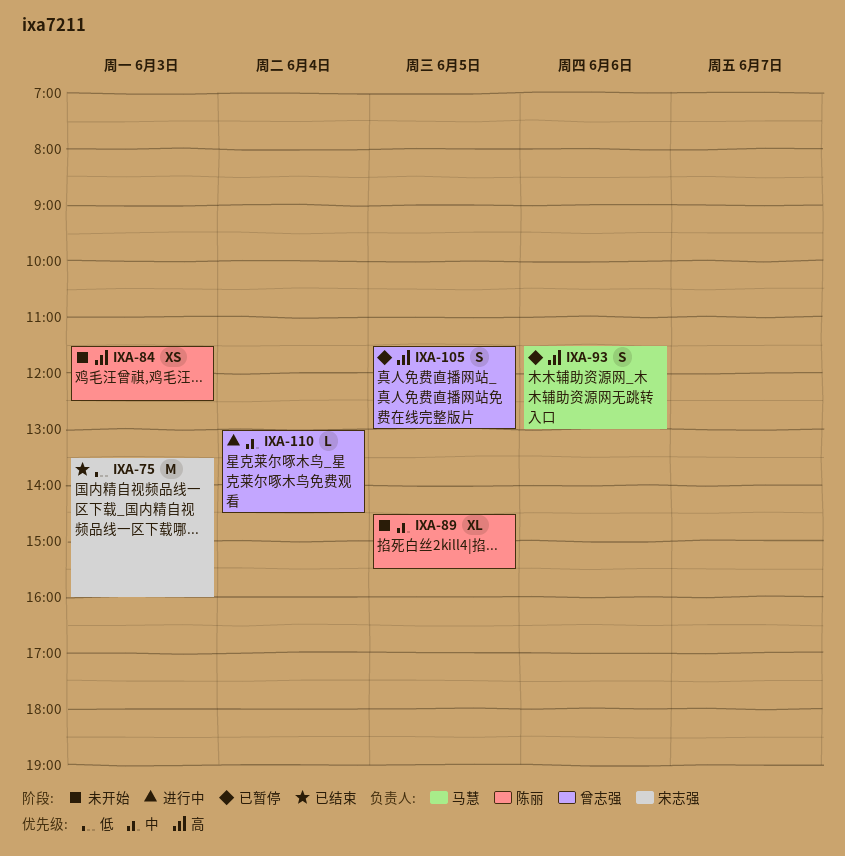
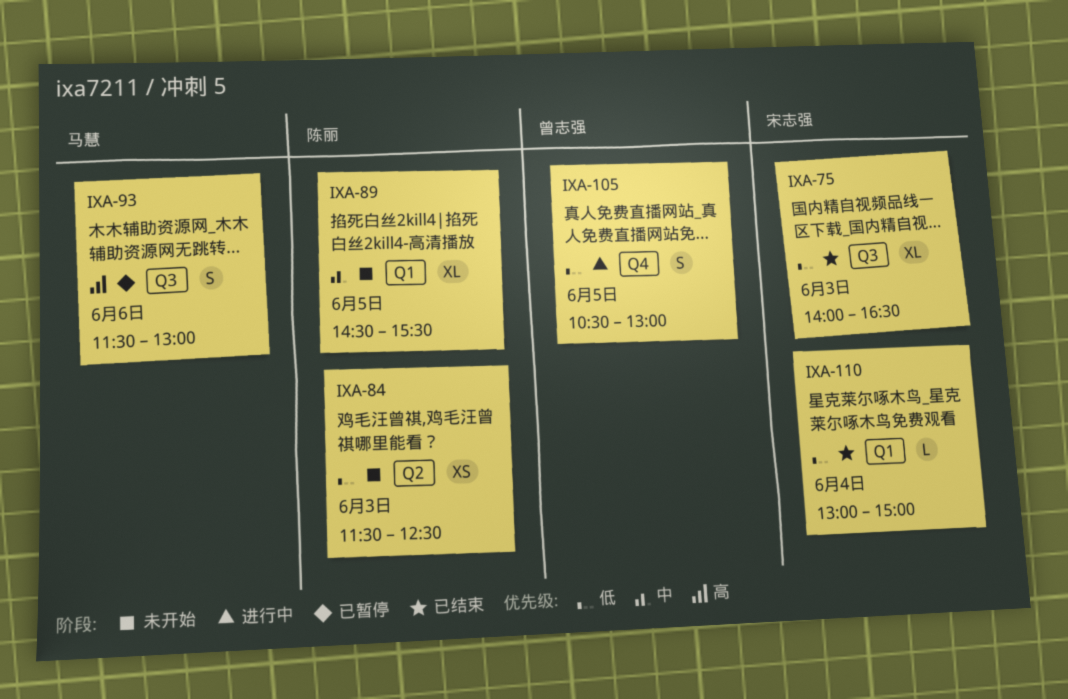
IXA-75, estimate: M -> XL
IXA-75, begins: 13:30 -> 14:00
IXA-75, ends: 16:00 -> 16:30
IXA-84, priority: 高 -> 低
IXA-105, status: 已暂停 -> 进行中
IXA-105, priority: 高 -> 低
IXA-105, begins: 11:30 -> 10:30
IXA-110, status: 进行中 -> 已结束
IXA-110, owner: 曾志强 -> 宋志强
IXA-110, priority: 中 -> 低
IXA-110, ends: 14:30 -> 15:00

